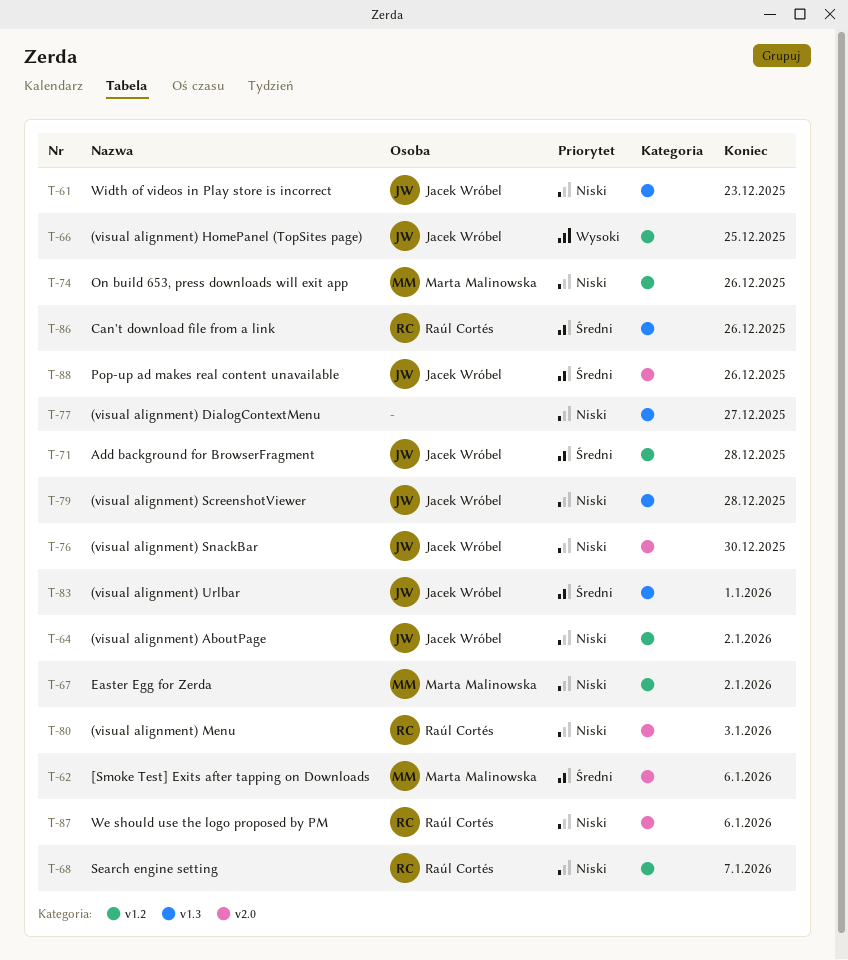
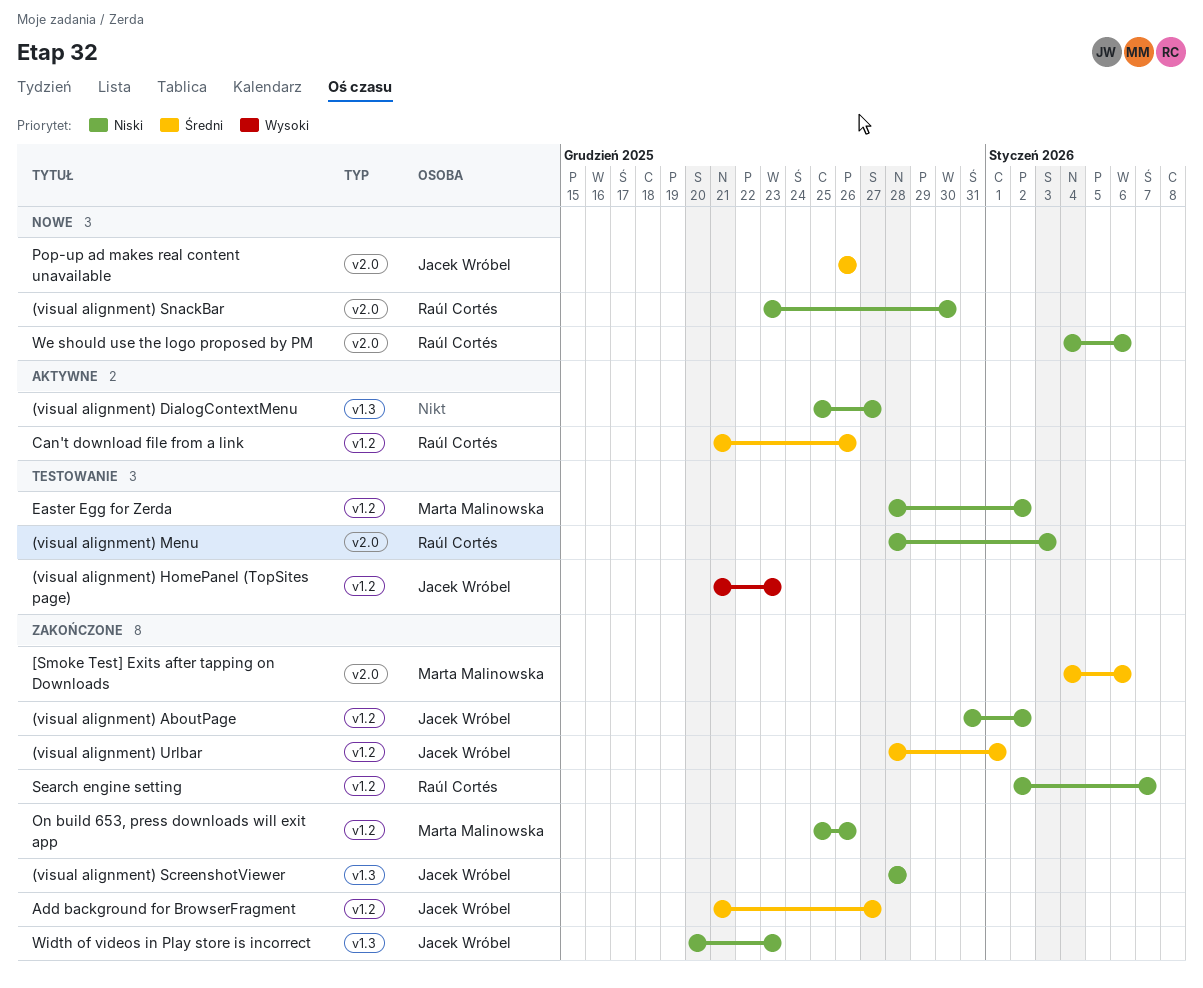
(visual alignment) HomePanel (TopSites page), due: Dec 25 -> Dec 23
(visual alignment) SnackBar, owner: Jacek Wróbel -> Raúl Cortés
(visual alignment) Urlbar, label: v1.3 -> v1.2
Add background for BrowserFragment, due: Dec 28 -> Dec 27
Can't download file from a link, label: v1.3 -> v1.2

